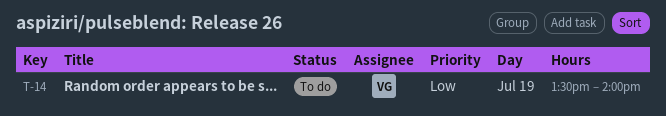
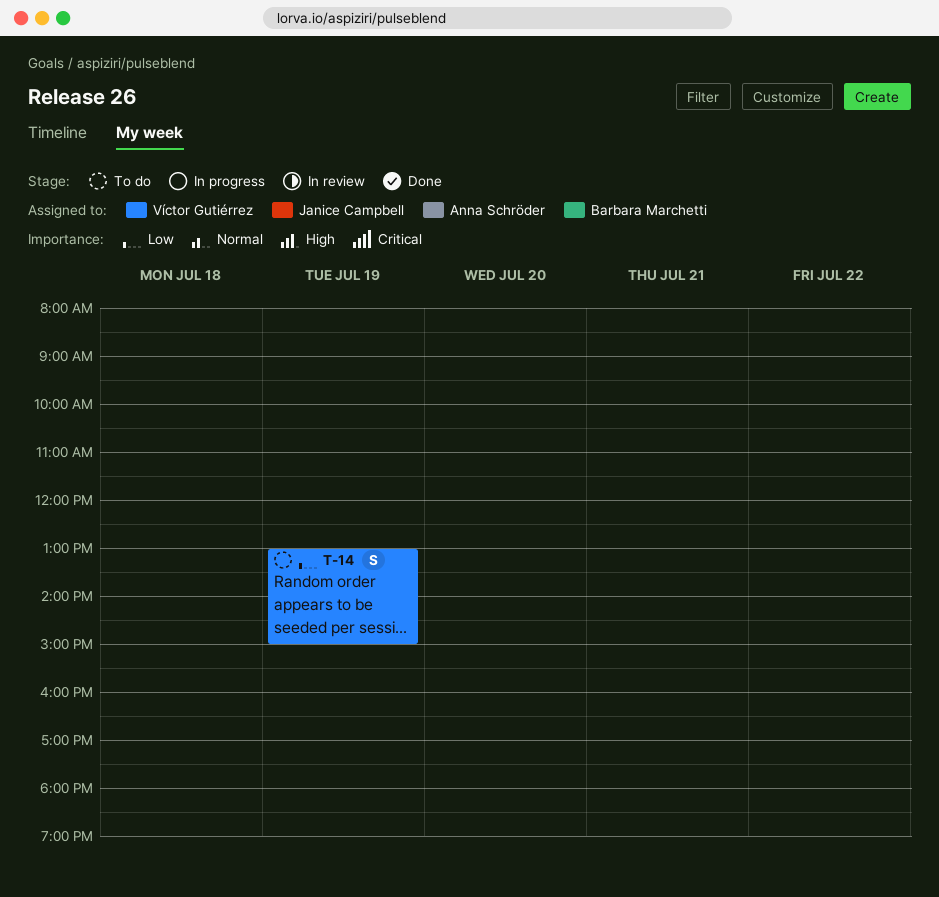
T-14, begins: 13:30 -> 13:00
T-14, ends: 14:00 -> 15:00

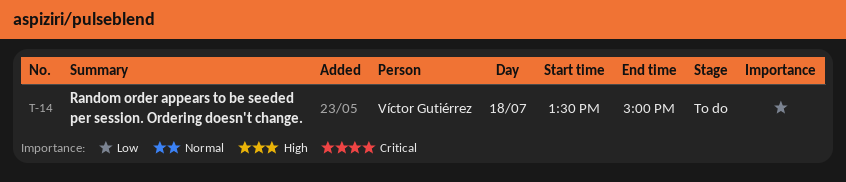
T-14, day: Jul 19 -> Jul 18
T-14, begins: 13:00 -> 13:30

